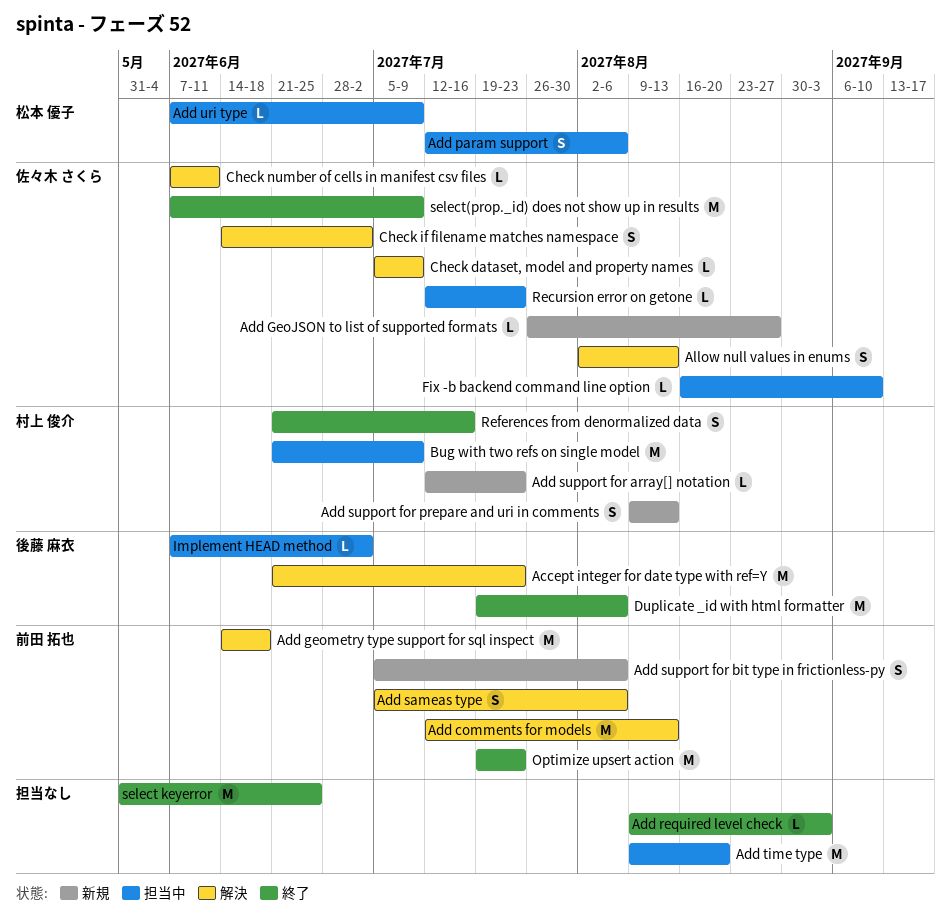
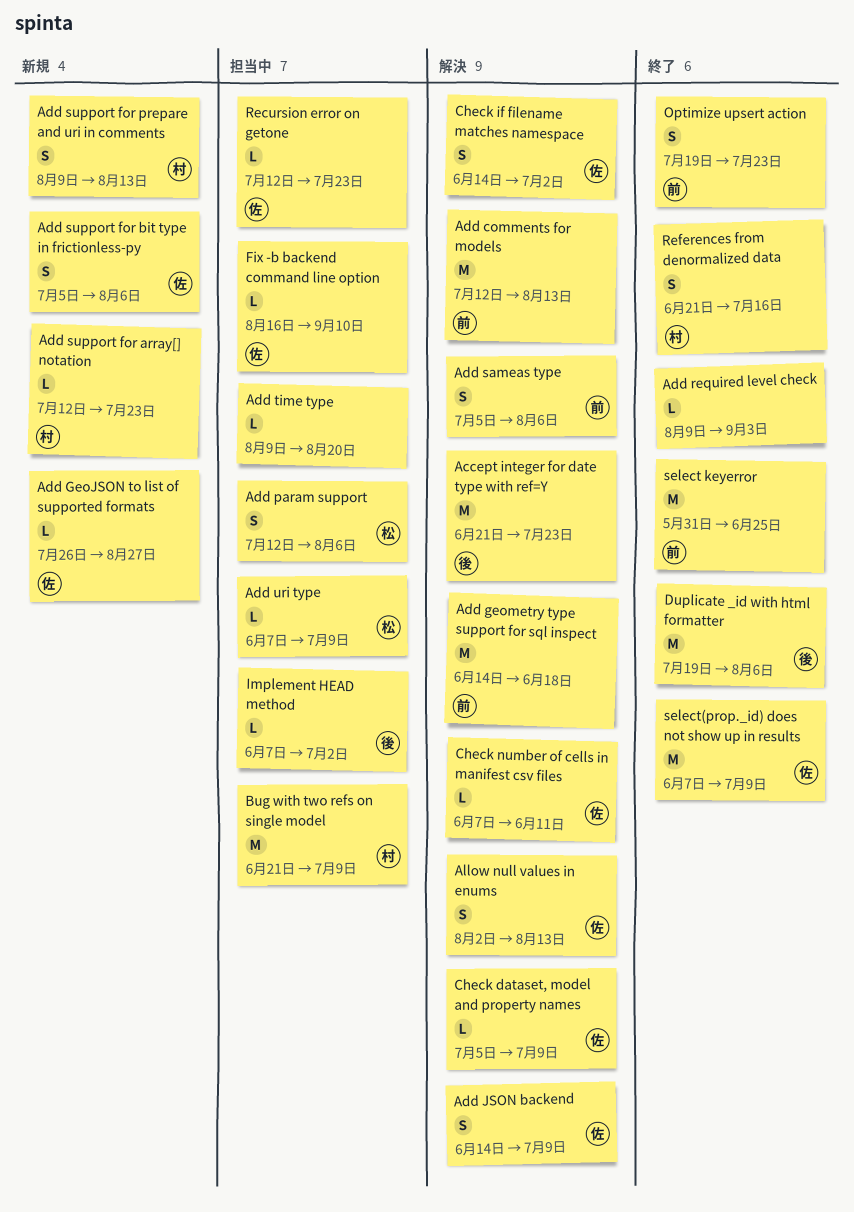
Add JSON backend: none -> present
Add support for bit type in frictionless-py, owner: 前田 拓也 -> 佐々木 さくら
Add time type, estimate: M -> L
Optimize upsert action, estimate: M -> S
select keyerror, owner: none -> 前田 拓也

